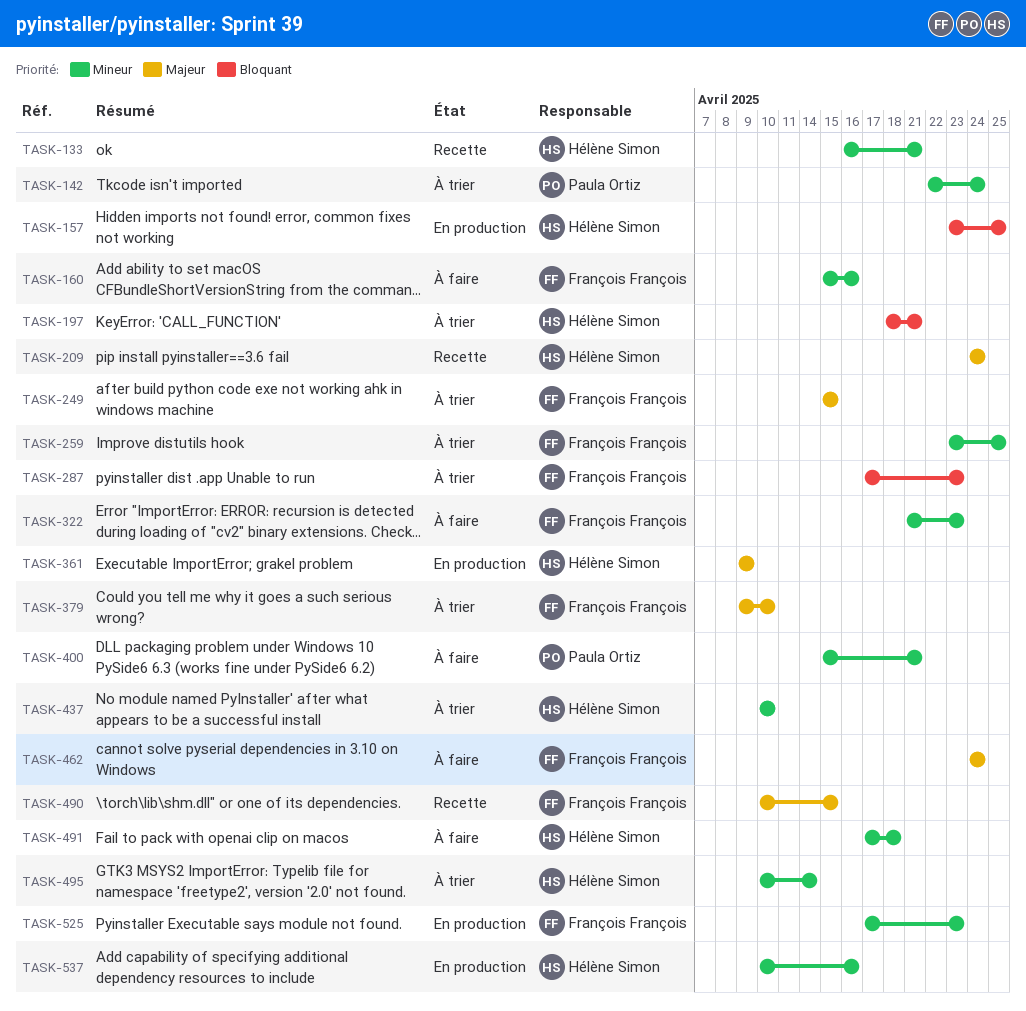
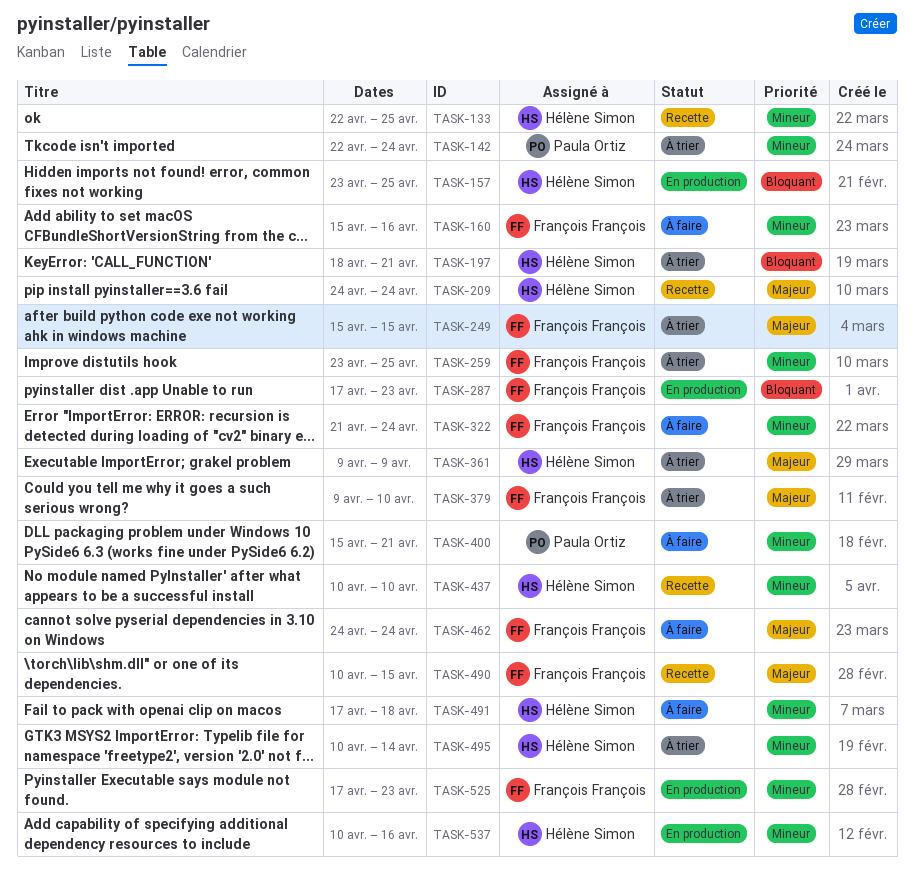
TASK-133, start: Apr 16 -> Apr 22
TASK-133, due: Apr 21 -> Apr 25
TASK-287, status: À trier -> En production
TASK-322, due: Apr 23 -> Apr 24
TASK-361, status: En production -> À trier
TASK-437, status: À trier -> Recette

